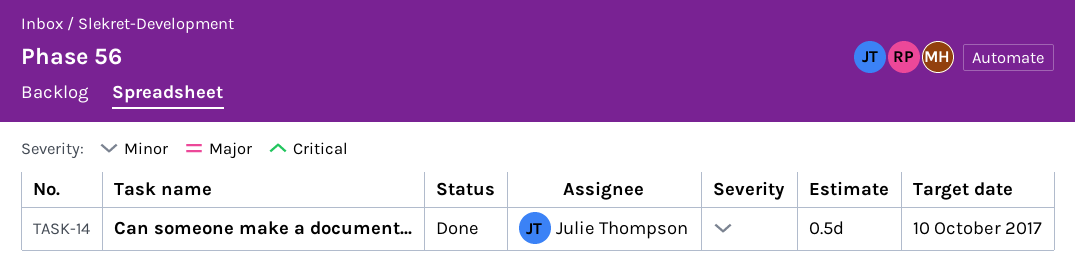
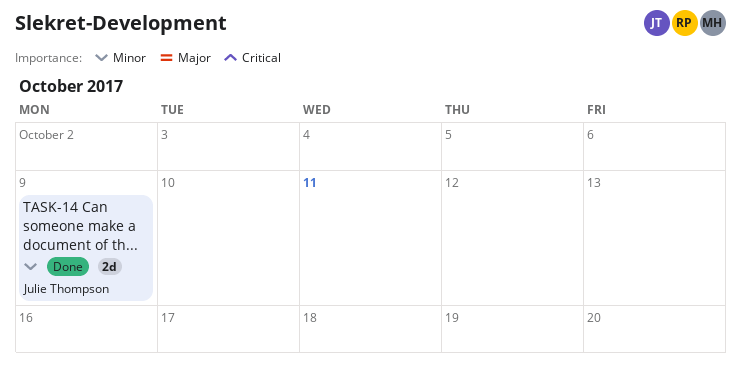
TASK-14, estimate: 0.5d -> 2d
TASK-14, due: Oct 10 -> Oct 9

